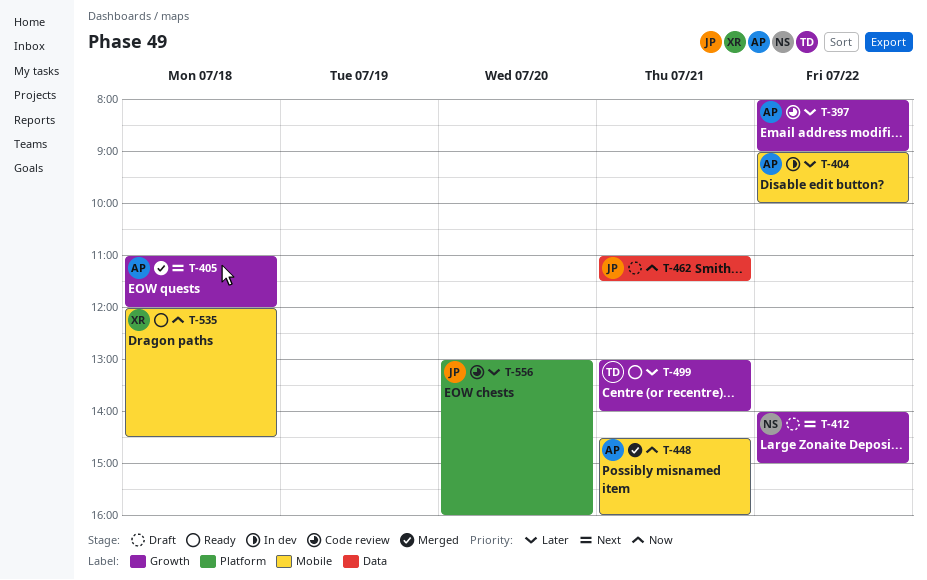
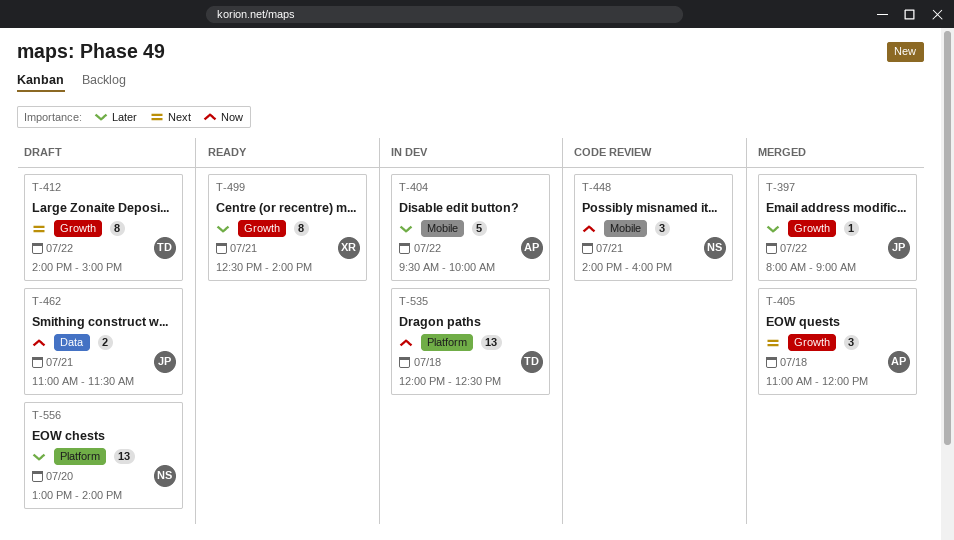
T-397, status: Code review -> Merged
T-397, owner: AP -> JP
T-404, begins: 09:00 -> 09:30
T-412, owner: NS -> TD
T-448, status: Merged -> Code review
T-448, owner: AP -> NS
T-448, begins: 14:30 -> 14:00
T-499, owner: TD -> XR
T-499, begins: 13:00 -> 12:30
T-535, status: Ready -> In dev
T-535, owner: XR -> TD
T-535, label: Mobile -> Platform
T-535, ends: 14:30 -> 12:30
T-556, status: Code review -> Draft
T-556, owner: JP -> NS
T-556, ends: 16:00 -> 14:00

